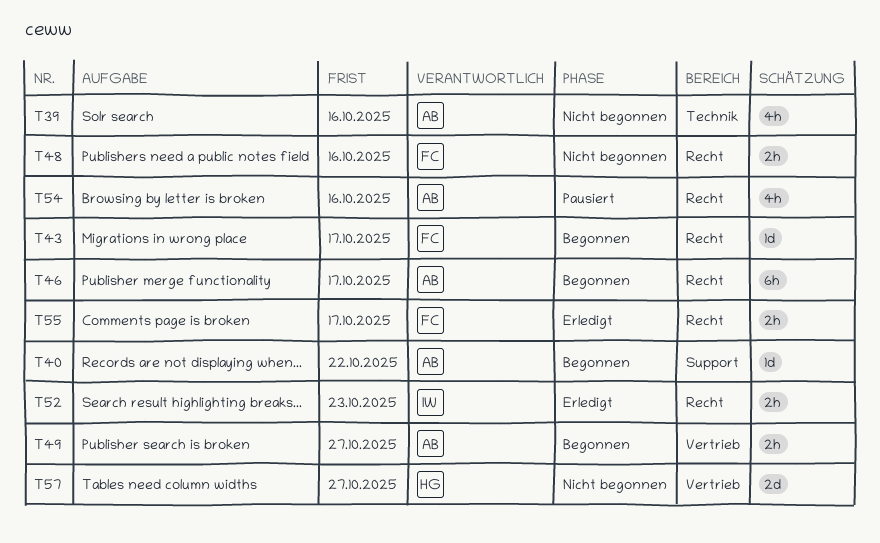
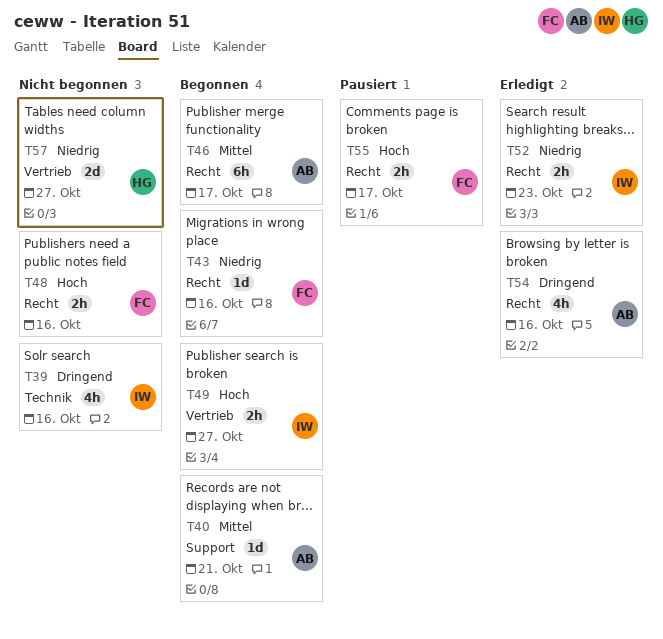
T39, owner: AB -> IW
T40, due: Oct 22 -> Oct 21
T43, due: Oct 17 -> Oct 16
T49, owner: AB -> IW
T54, status: Pausiert -> Erledigt
T55, status: Erledigt -> Pausiert

